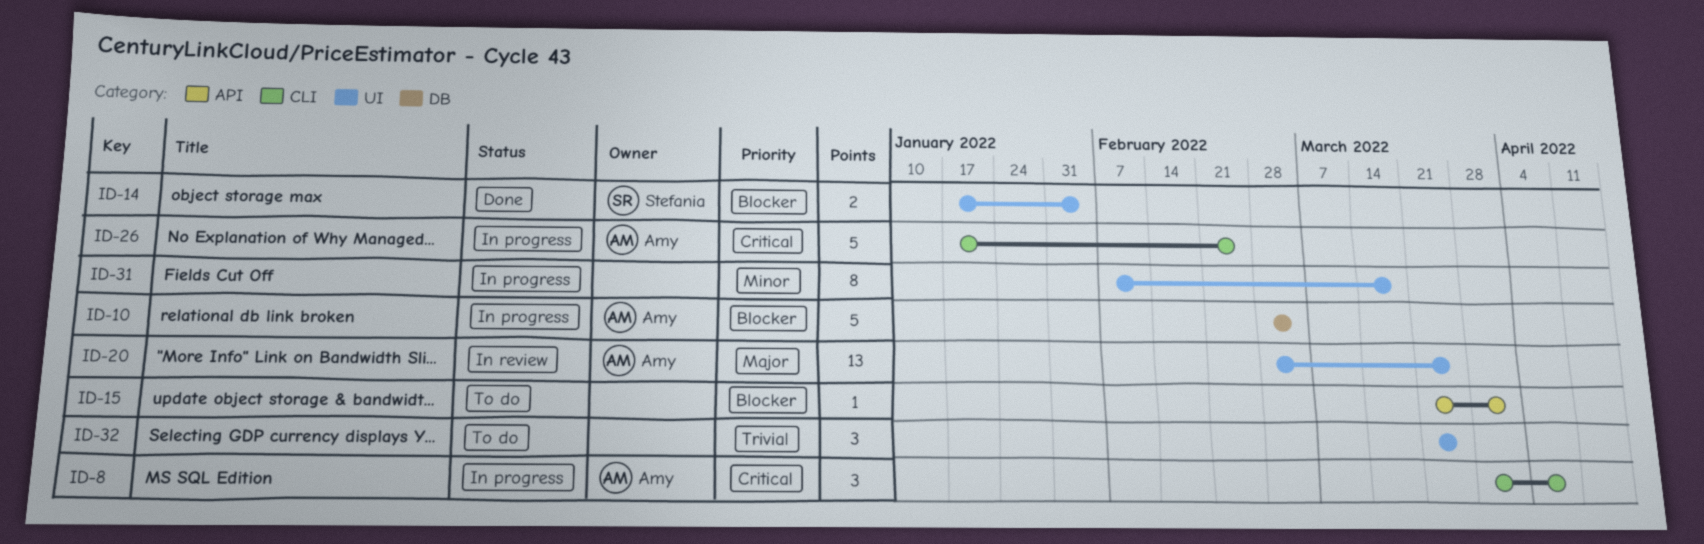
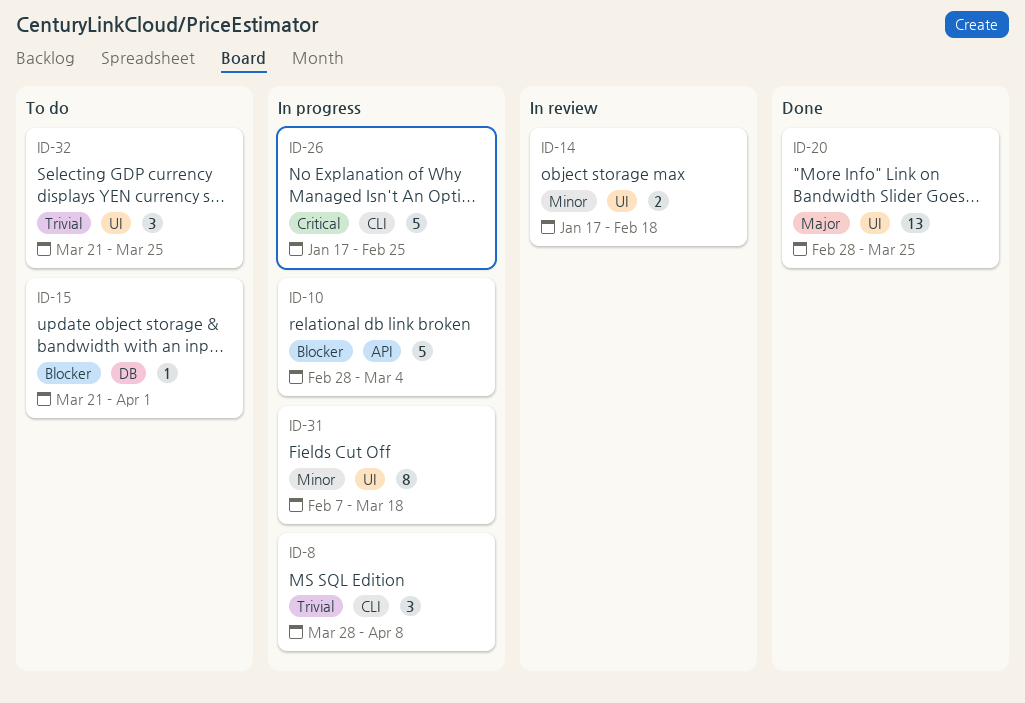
ID-8, priority: Critical -> Trivial
ID-10, label: DB -> API
ID-14, status: Done -> In review
ID-14, priority: Blocker -> Minor
ID-14, due: Feb 4 -> Feb 18
ID-15, label: API -> DB
ID-20, status: In review -> Done

